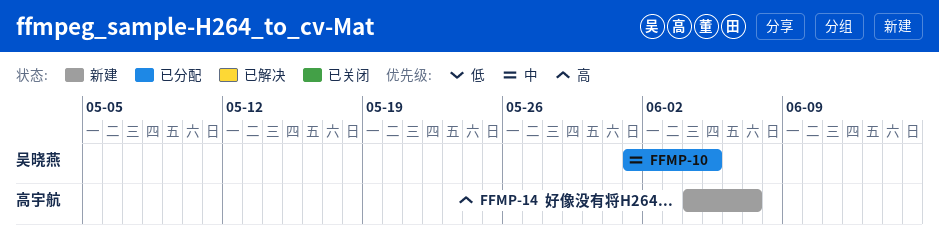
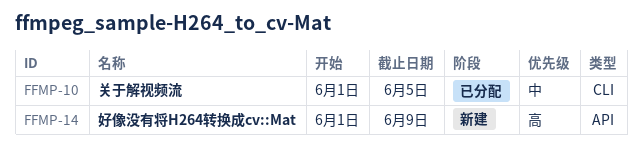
FFMP-14, start: Jun 4 -> Jun 1
FFMP-14, due: Jun 7 -> Jun 9

